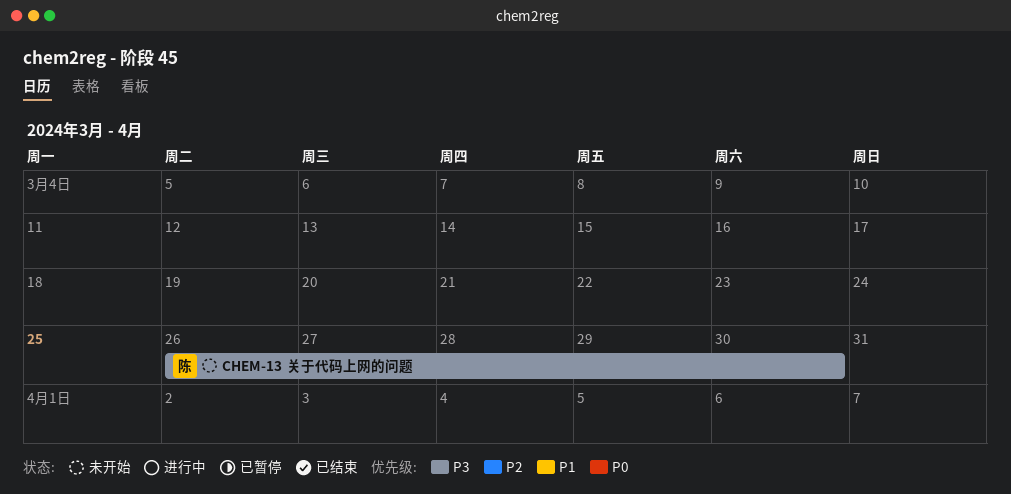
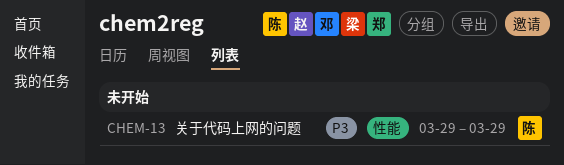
CHEM-13, start: Mar 26 -> Mar 29
CHEM-13, due: Mar 30 -> Mar 29

